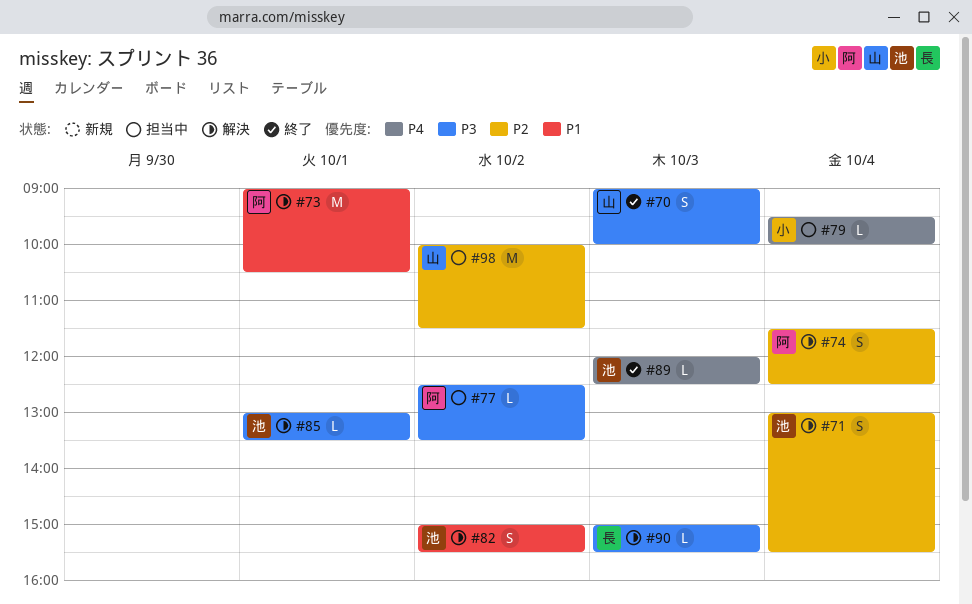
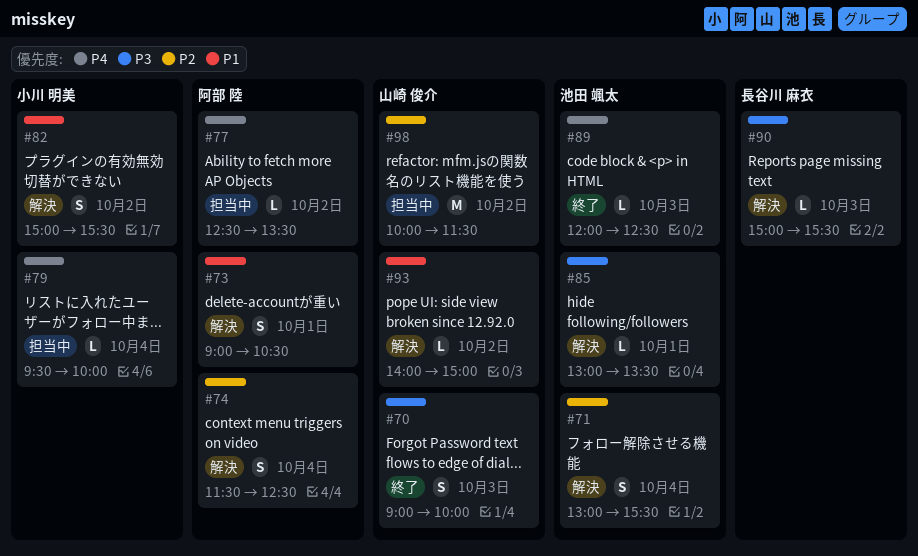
#73, estimate: M -> S
#77, priority: P3 -> P4
#82, owner: 池田 颯太 -> 小川 明美
#93: none -> present

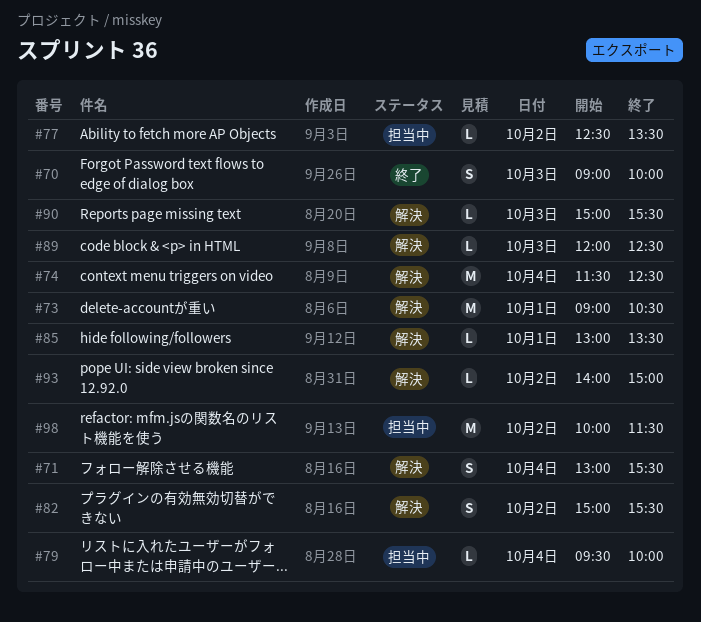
#73, estimate: S -> M
#74, estimate: S -> M
#89, status: 終了 -> 解決

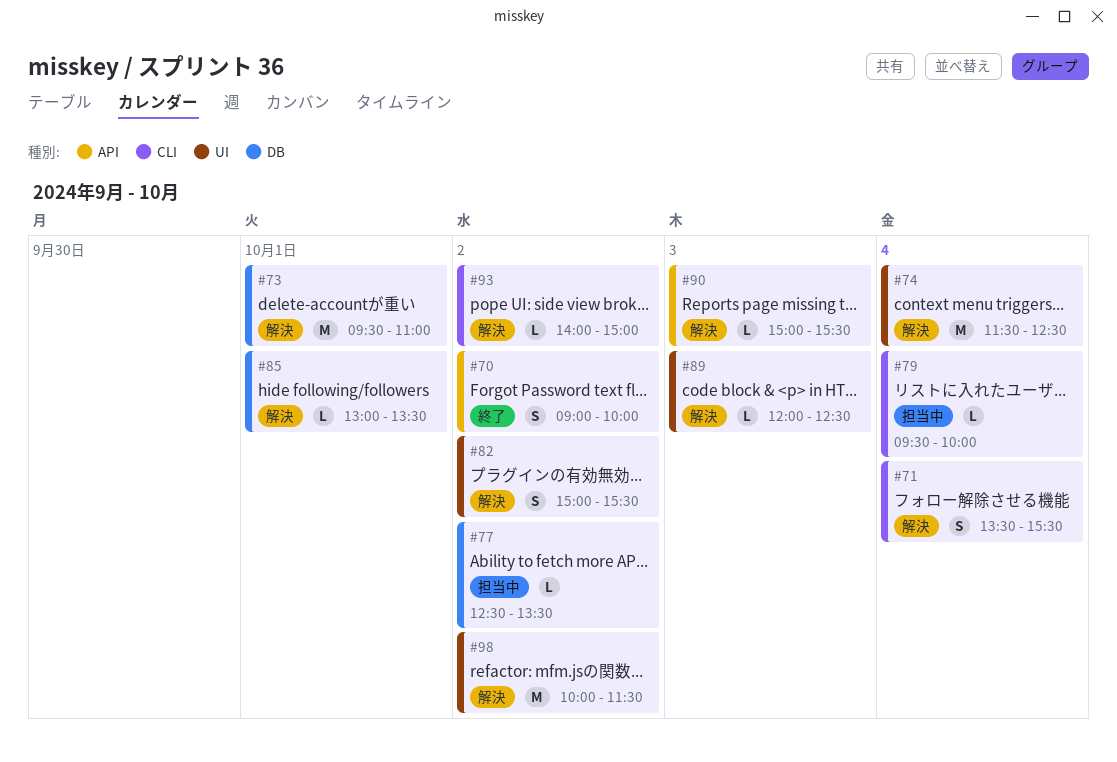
#70, day: Oct 3 -> Oct 2
#71, begins: 13:00 -> 13:30
#73, begins: 09:00 -> 09:30
#73, ends: 10:30 -> 11:00
#98, status: 担当中 -> 解決

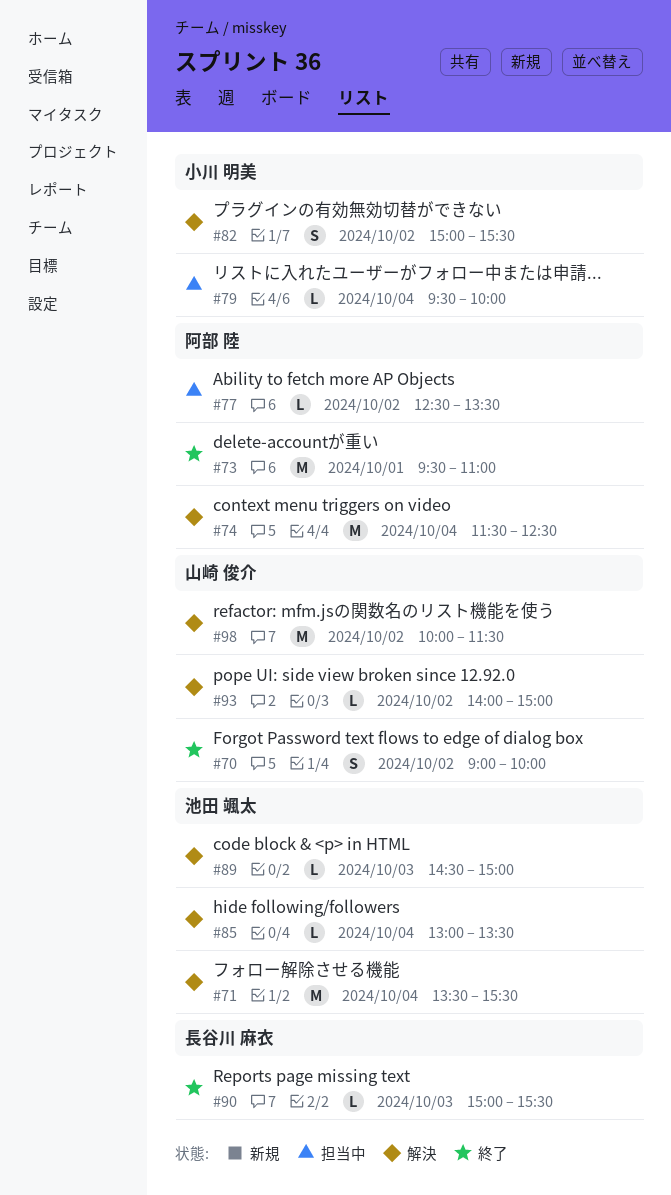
#71, estimate: S -> M
#73, status: 解決 -> 終了
#85, day: Oct 1 -> Oct 4
#89, begins: 12:00 -> 14:30
#89, ends: 12:30 -> 15:00
#90, status: 解決 -> 終了

